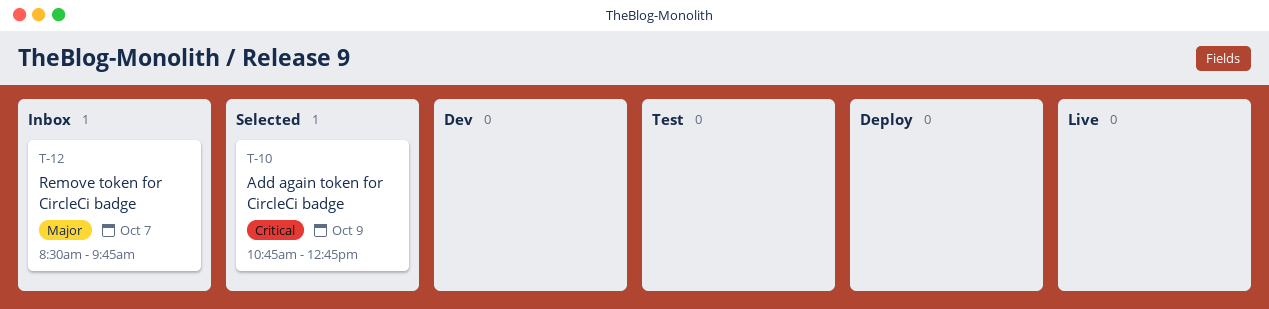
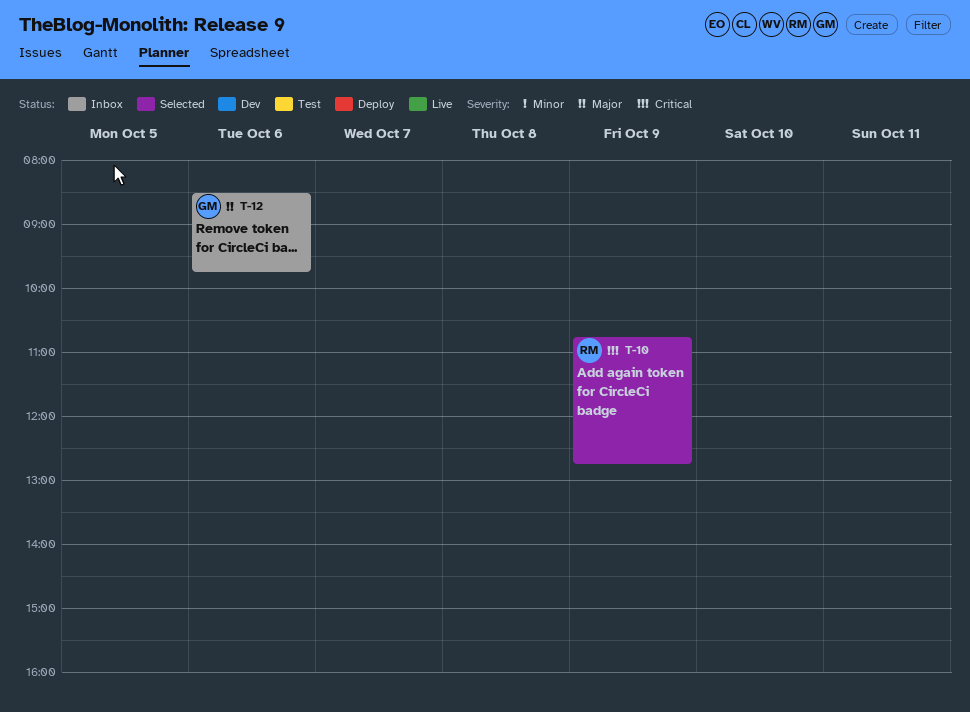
T-12, day: Oct 7 -> Oct 6

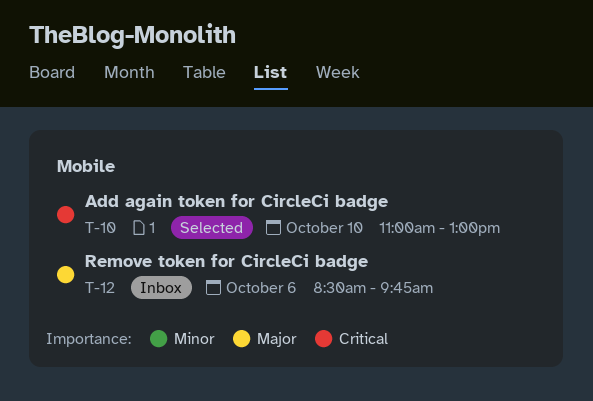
T-10, day: Oct 9 -> Oct 10
T-10, begins: 10:45 -> 11:00
T-10, ends: 12:45 -> 13:00

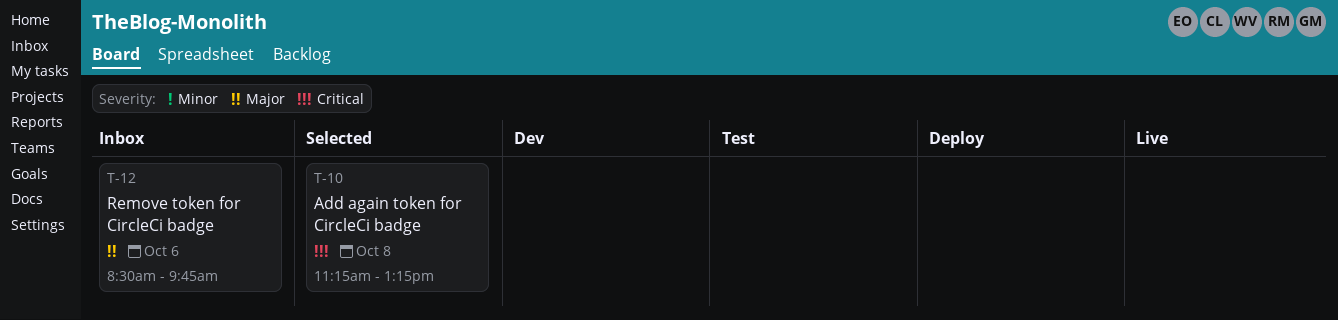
T-10, day: Oct 10 -> Oct 8
T-10, begins: 11:00 -> 11:15
T-10, ends: 13:00 -> 13:15

